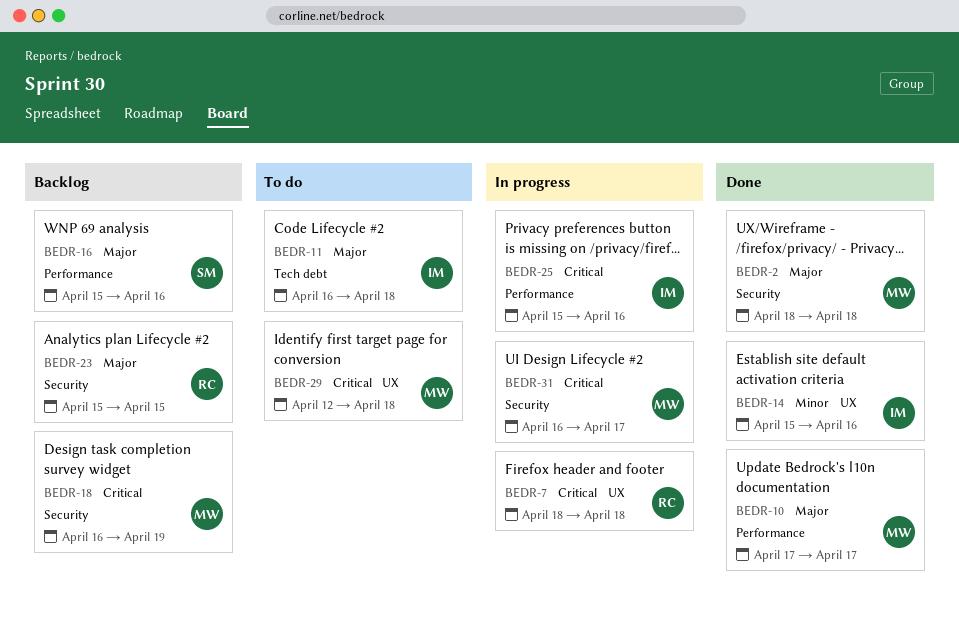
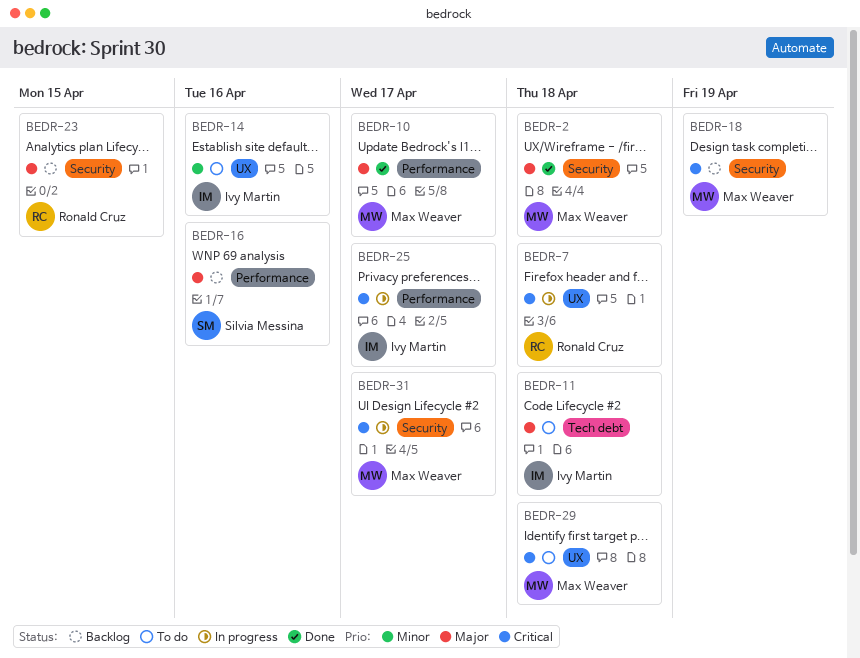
BEDR-14, status: Done -> To do
BEDR-25, due: Apr 16 -> Apr 17

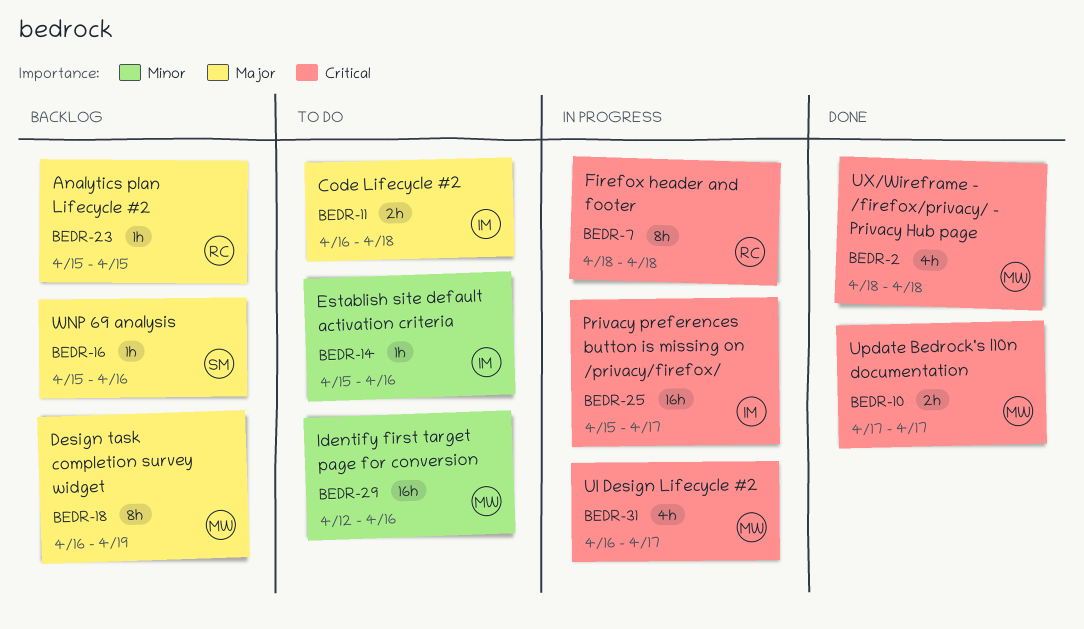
BEDR-2, priority: Major -> Critical
BEDR-10, priority: Major -> Critical
BEDR-18, priority: Critical -> Major
BEDR-29, priority: Critical -> Minor
BEDR-29, due: Apr 18 -> Apr 16

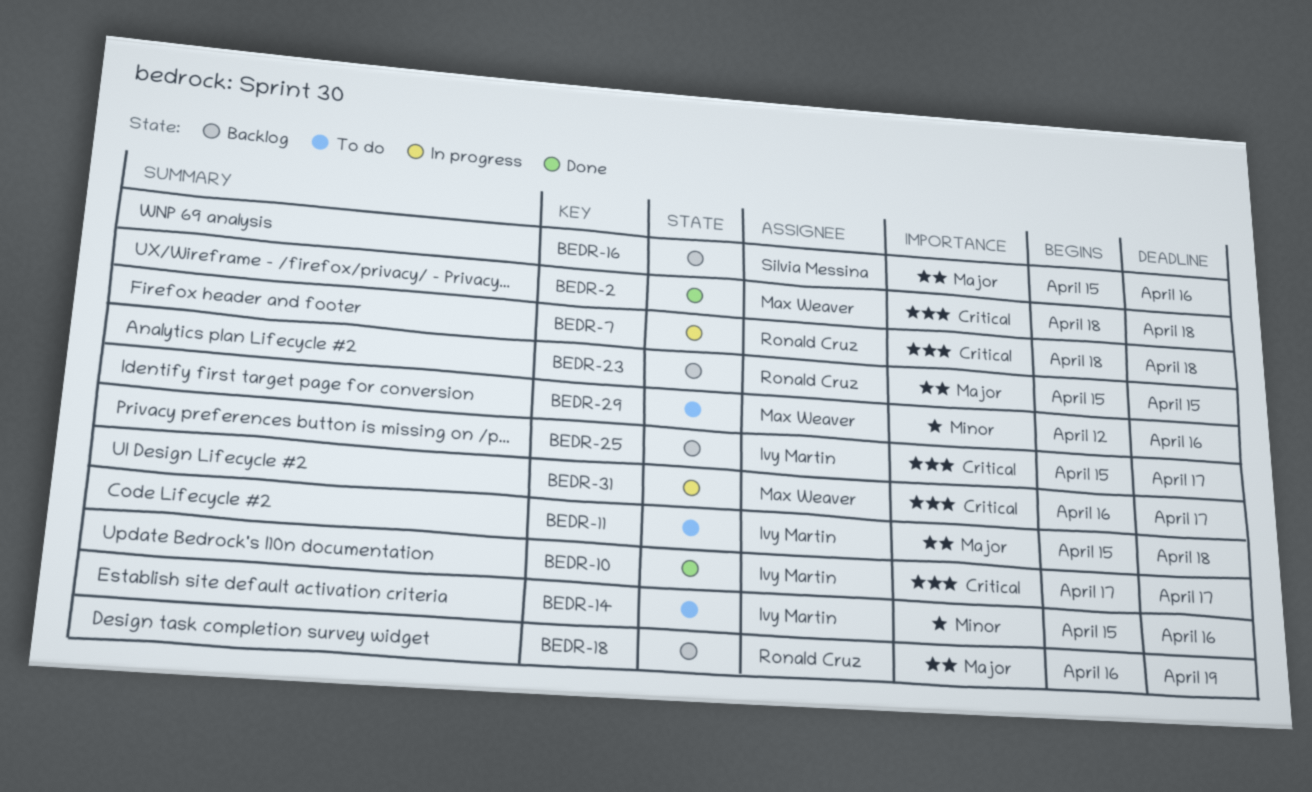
BEDR-10, owner: Max Weaver -> Ivy Martin
BEDR-11, start: Apr 16 -> Apr 15
BEDR-18, owner: Max Weaver -> Ronald Cruz
BEDR-25, status: In progress -> Backlog

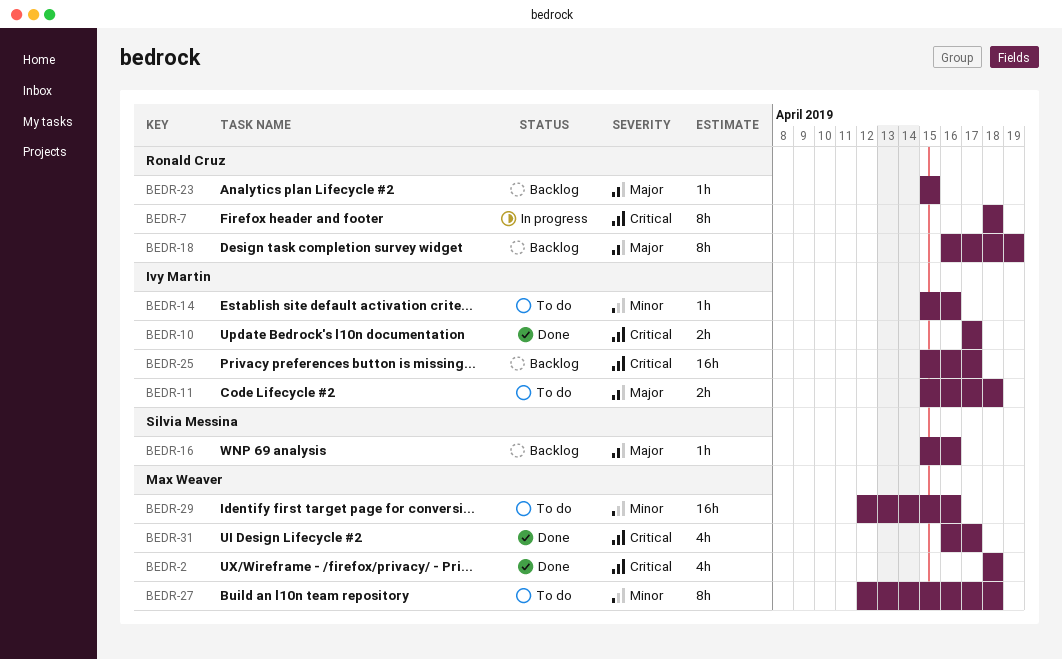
BEDR-27: none -> present
BEDR-31, status: In progress -> Done

